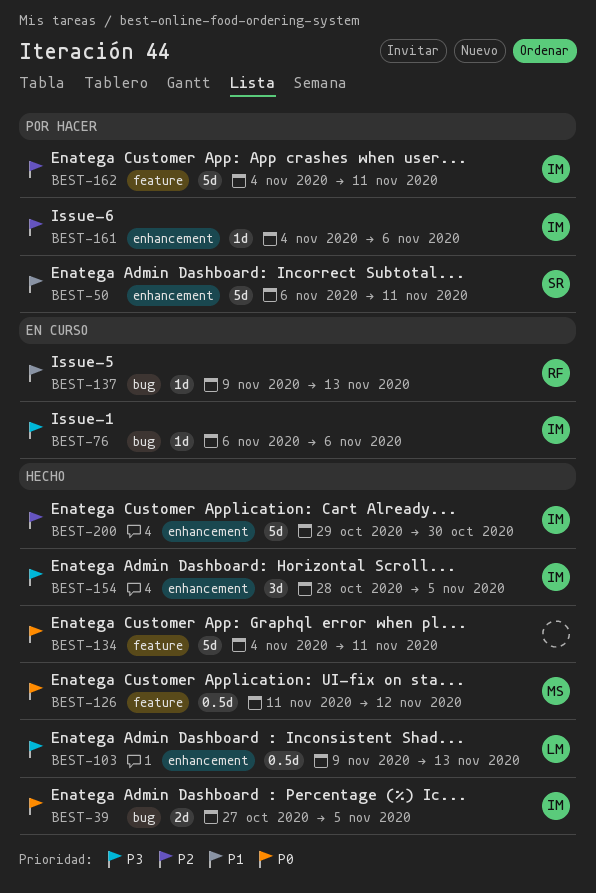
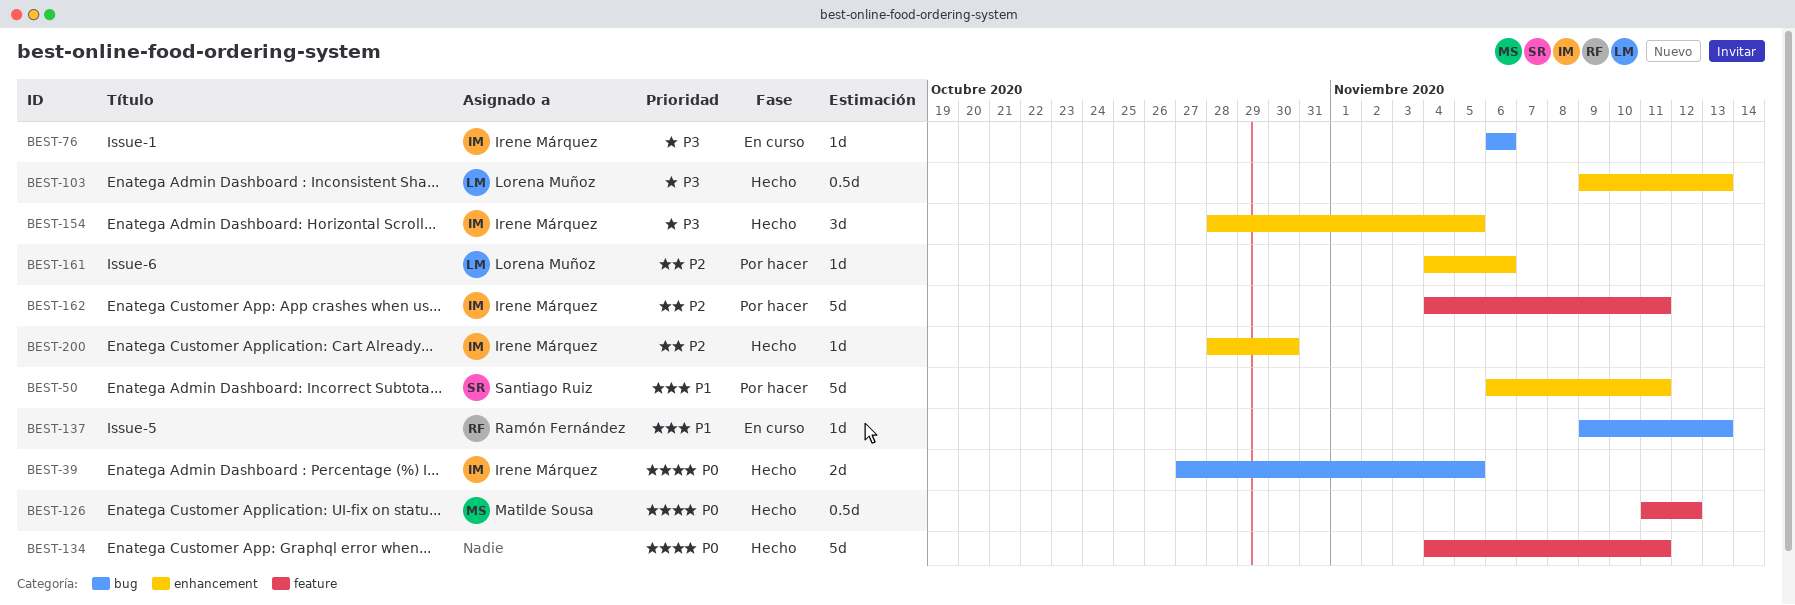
BEST-161, owner: Irene Márquez -> Lorena Muñoz
BEST-200, estimate: 5d -> 1d
BEST-200, start: Oct 29 -> Oct 28

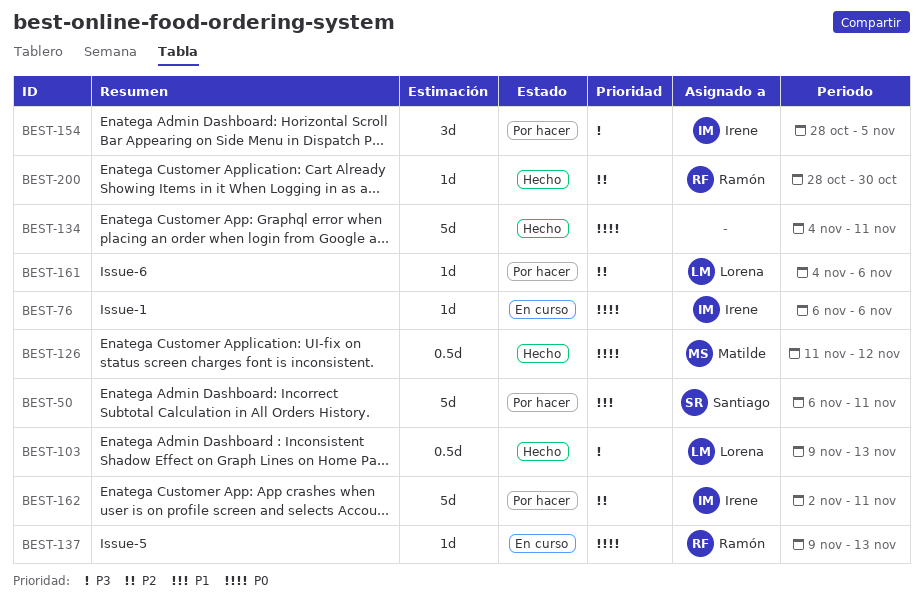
BEST-39: present -> none
BEST-76, priority: P3 -> P0
BEST-137, priority: P1 -> P0
BEST-154, status: Hecho -> Por hacer
BEST-162, start: Nov 4 -> Nov 2
BEST-200, owner: Irene Márquez -> Ramón Fernández

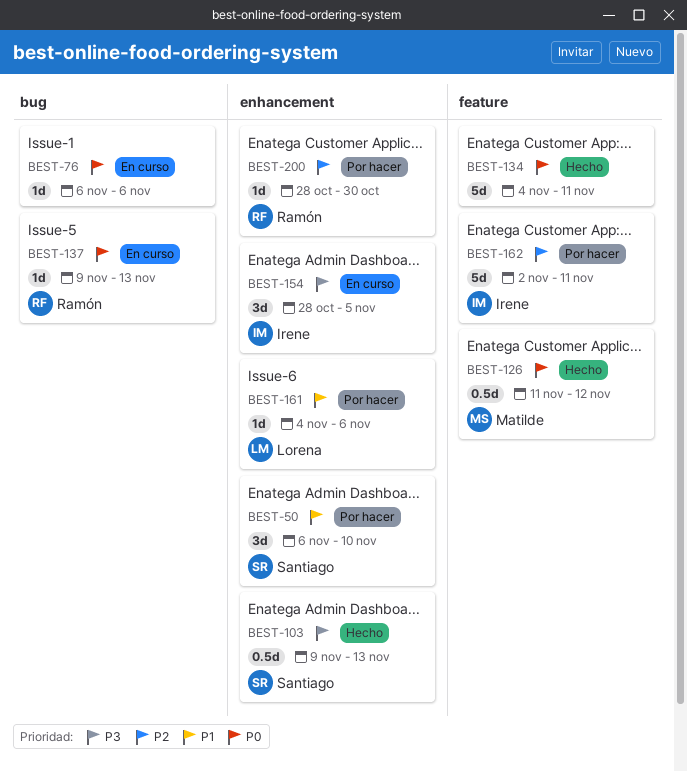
BEST-50, estimate: 5d -> 3d
BEST-50, due: Nov 11 -> Nov 10
BEST-76, owner: Irene -> none
BEST-103, owner: Lorena -> Santiago
BEST-154, status: Por hacer -> En curso
BEST-161, priority: P2 -> P1
BEST-200, status: Hecho -> Por hacer

